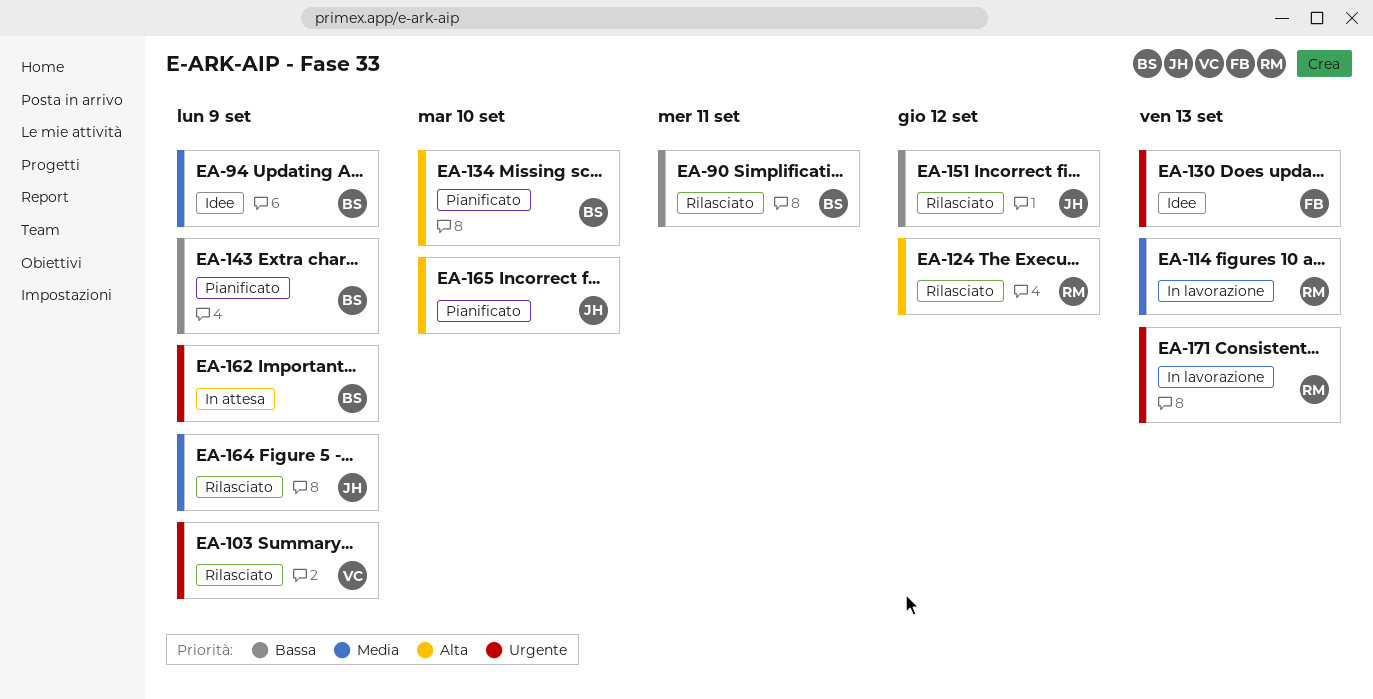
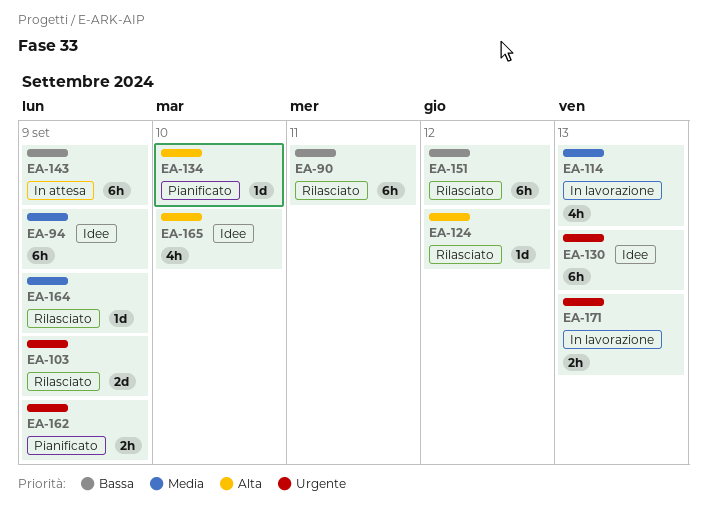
EA-143, status: Pianificato -> In attesa
EA-162, status: In attesa -> Pianificato
EA-165, status: Pianificato -> Idee

